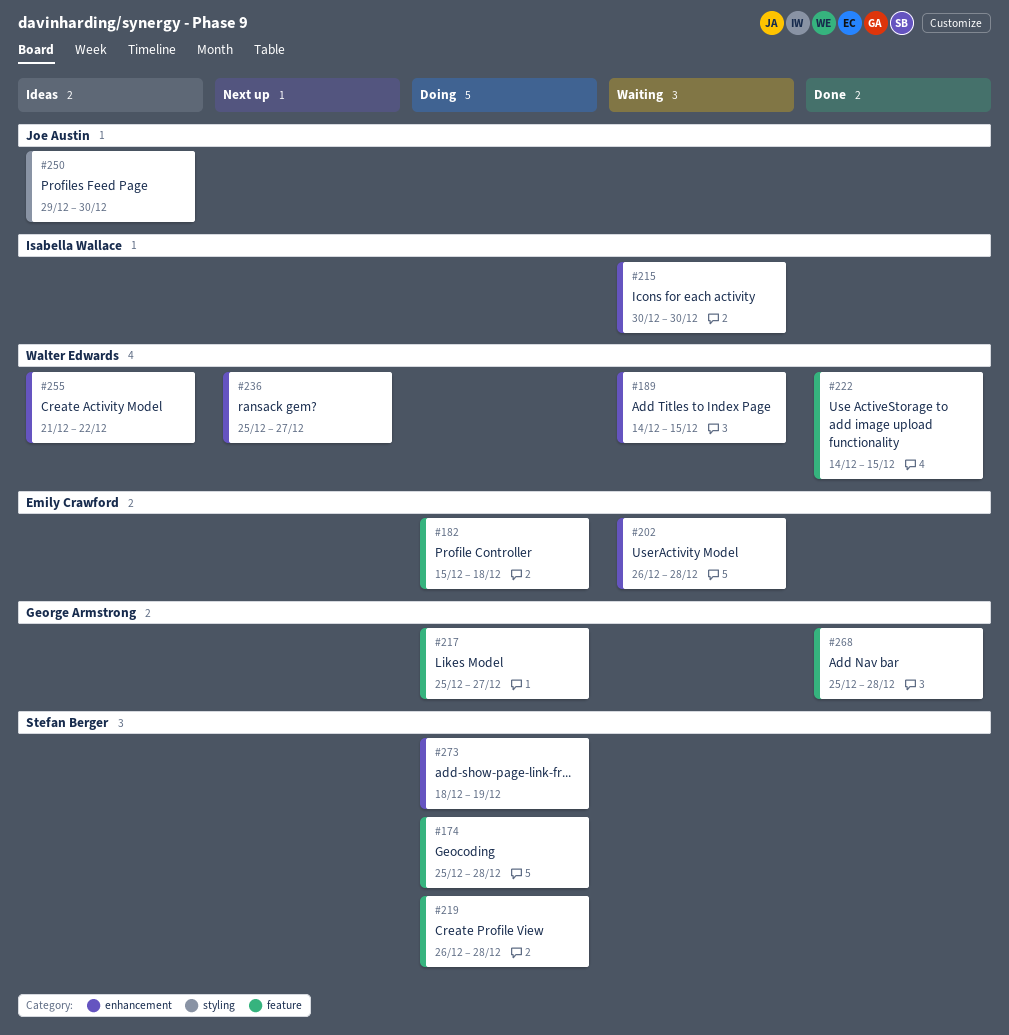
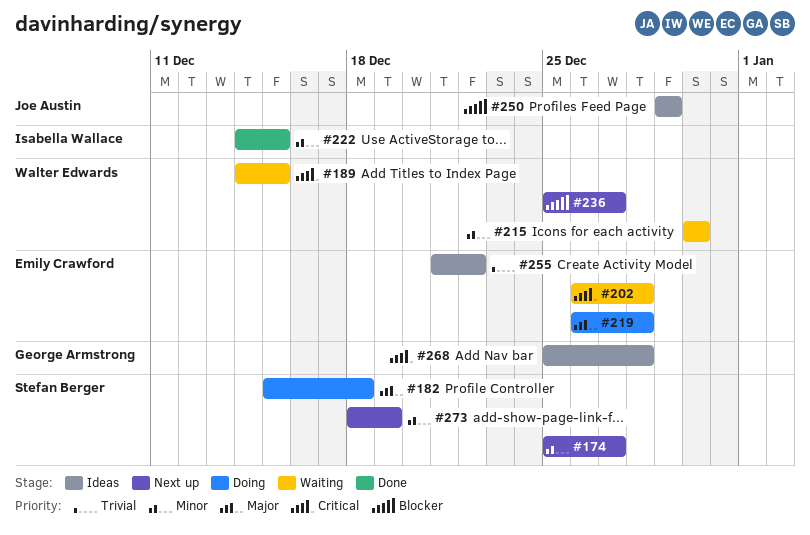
#174, status: Doing -> Next up
#174, due: Dec 28 -> Dec 27
#182, owner: Emily Crawford -> Stefan Berger
#215, owner: Isabella Wallace -> Walter Edwards
#217: present -> none
#219, owner: Stefan Berger -> Emily Crawford
#222, owner: Walter Edwards -> Isabella Wallace
#250, due: Dec 30 -> Dec 29
#255, owner: Walter Edwards -> Emily Crawford
#268, status: Done -> Ideas
#273, status: Doing -> Next up

